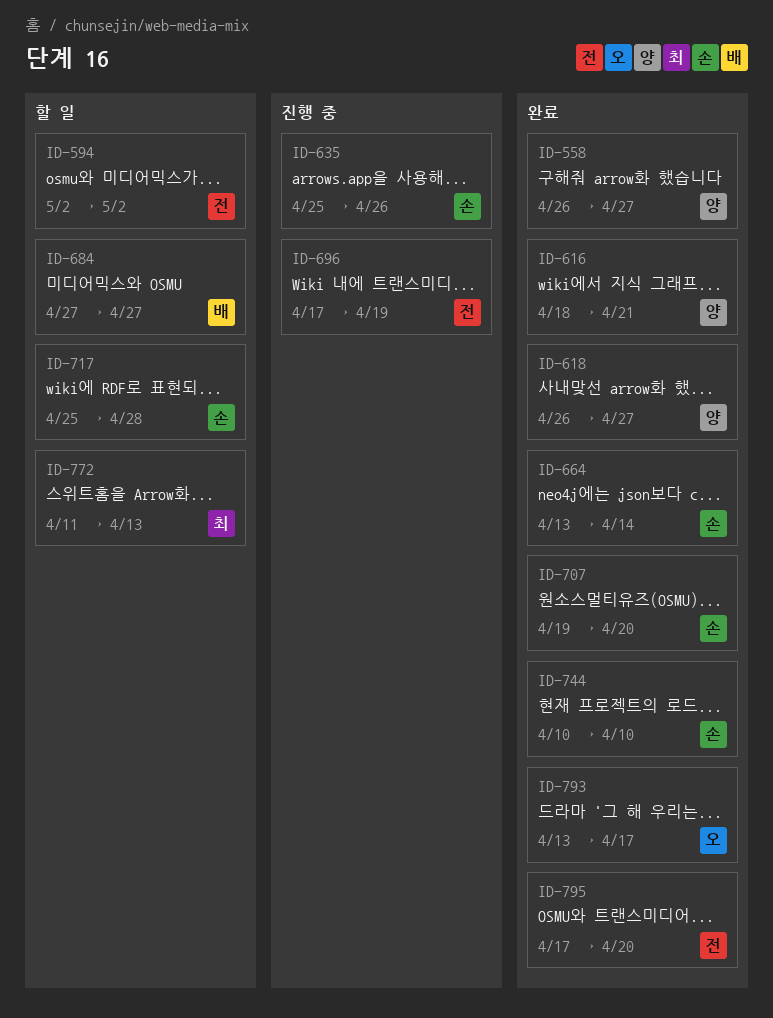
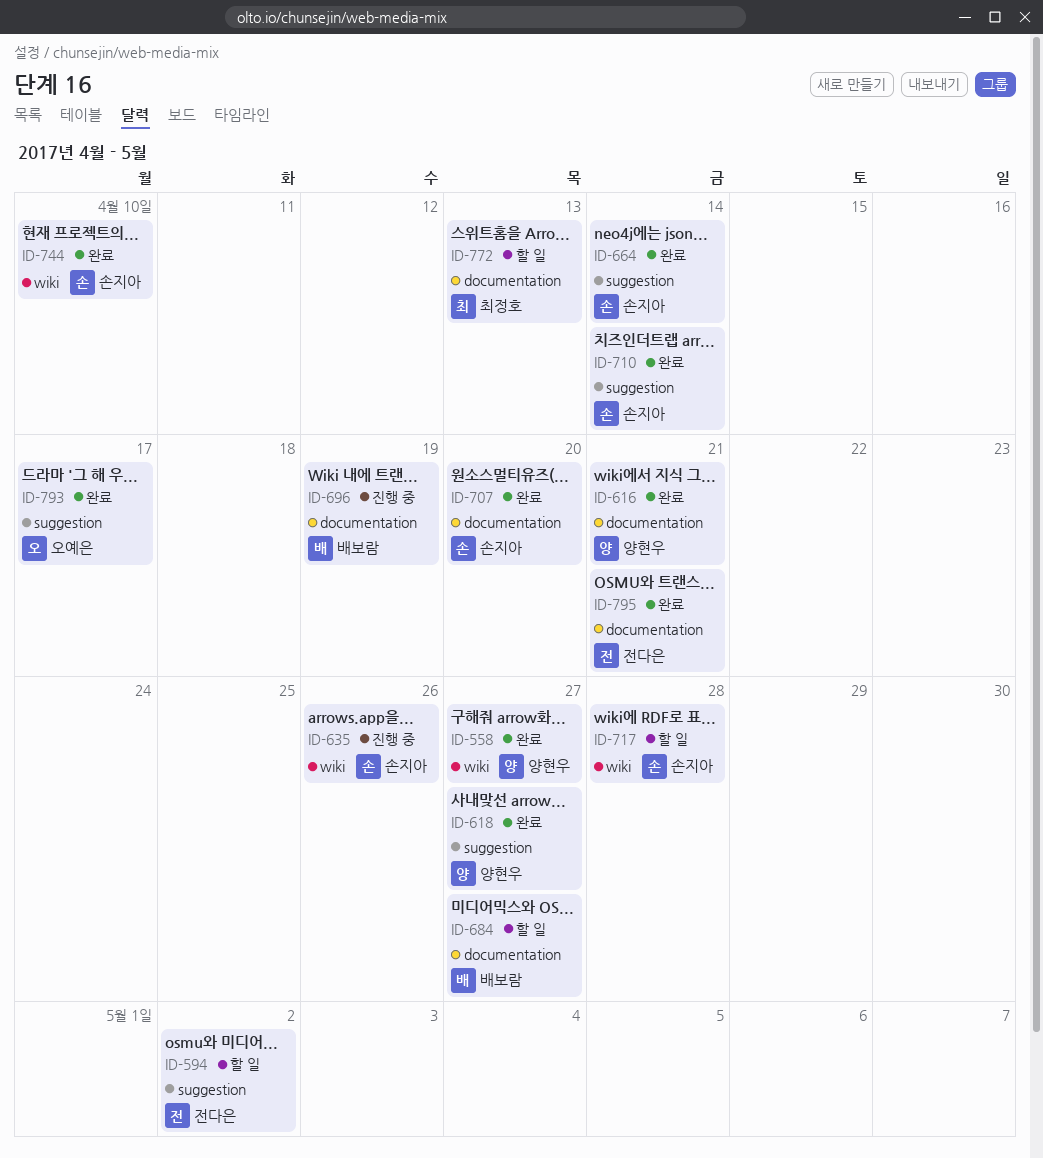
ID-696, owner: 전다은 -> 배보람
ID-710: none -> present
ID-795, due: Apr 20 -> Apr 21

